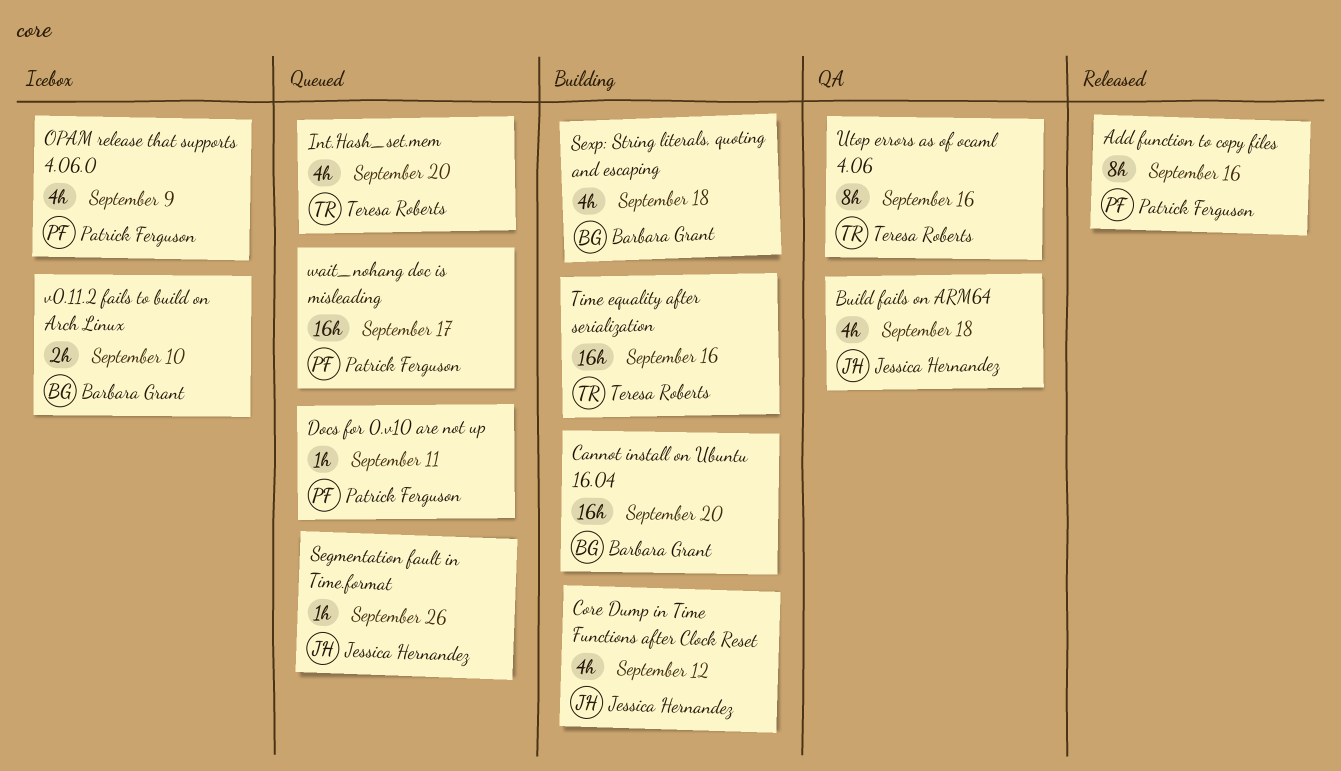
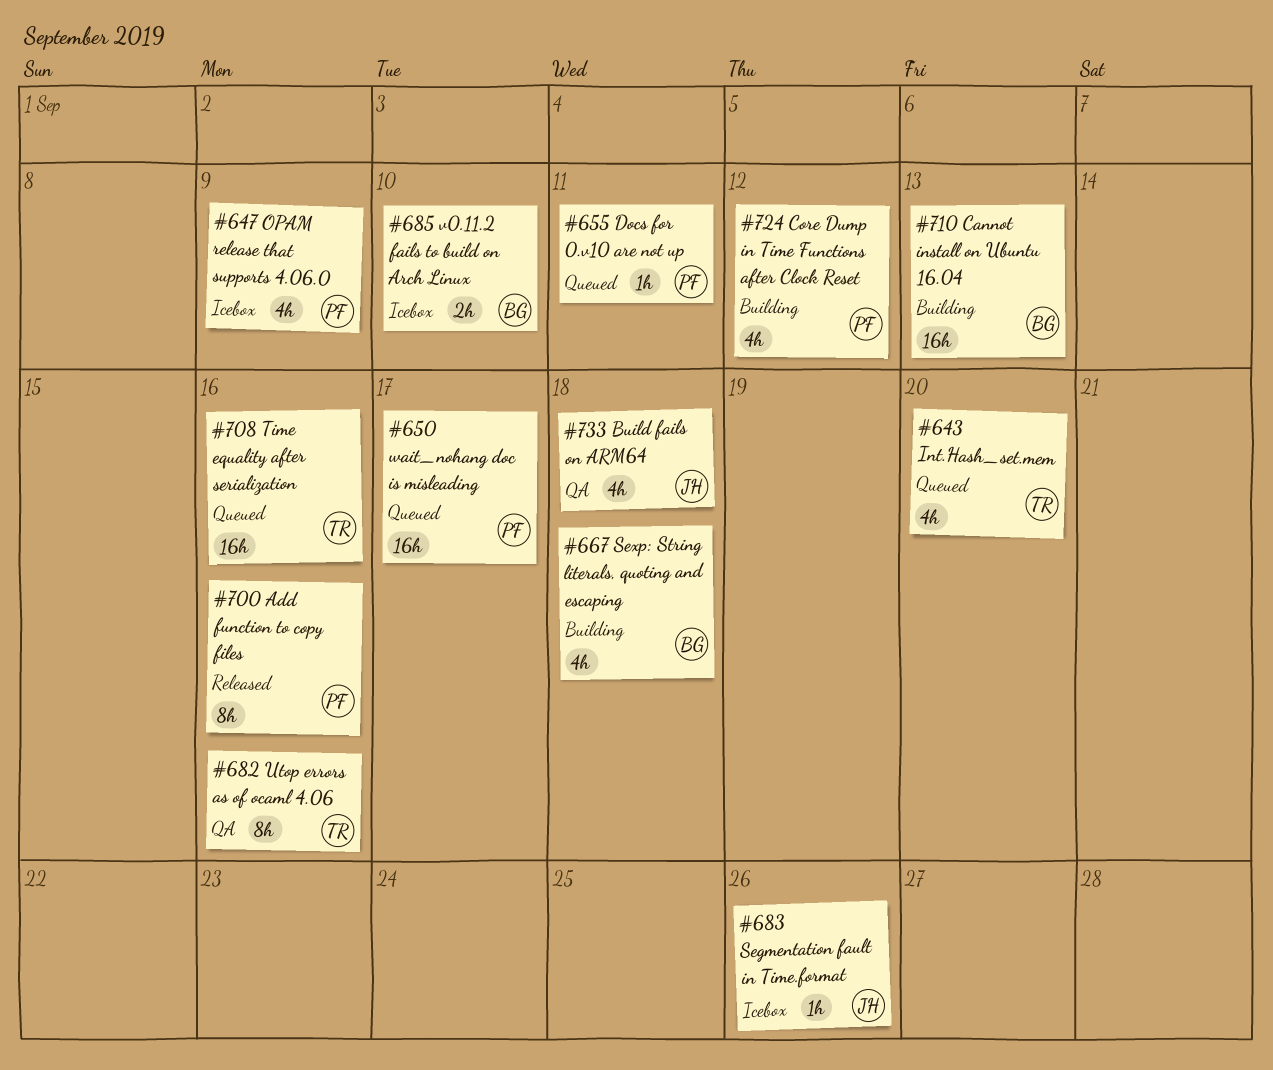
Cannot install on Ubuntu 16.04, due: Sep 20 -> Sep 13
Core Dump in Time Functions after Clock Reset, owner: Jessica Hernandez -> Patrick Ferguson
Segmentation fault in Time.format, status: Queued -> Icebox
Time equality after serialization, status: Building -> Queued

